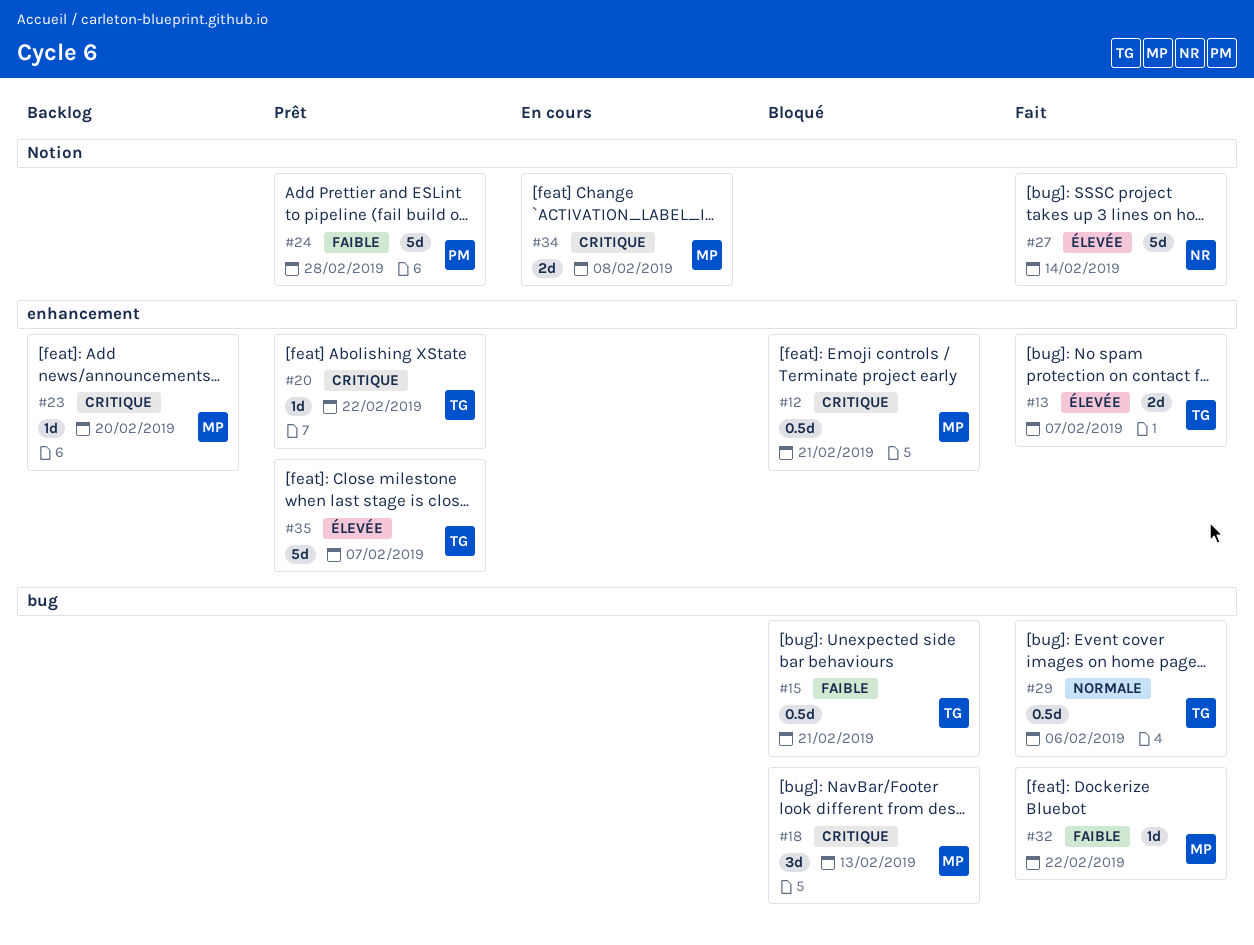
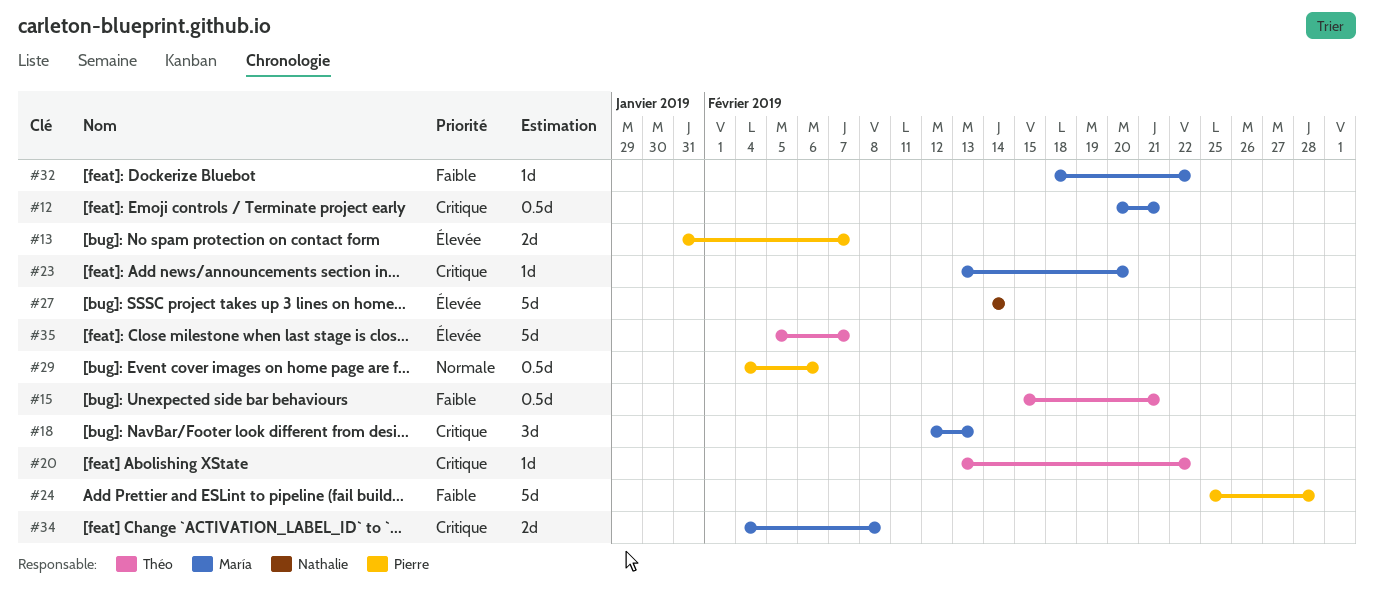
#13, owner: Théo -> Pierre
#29, owner: Théo -> Pierre

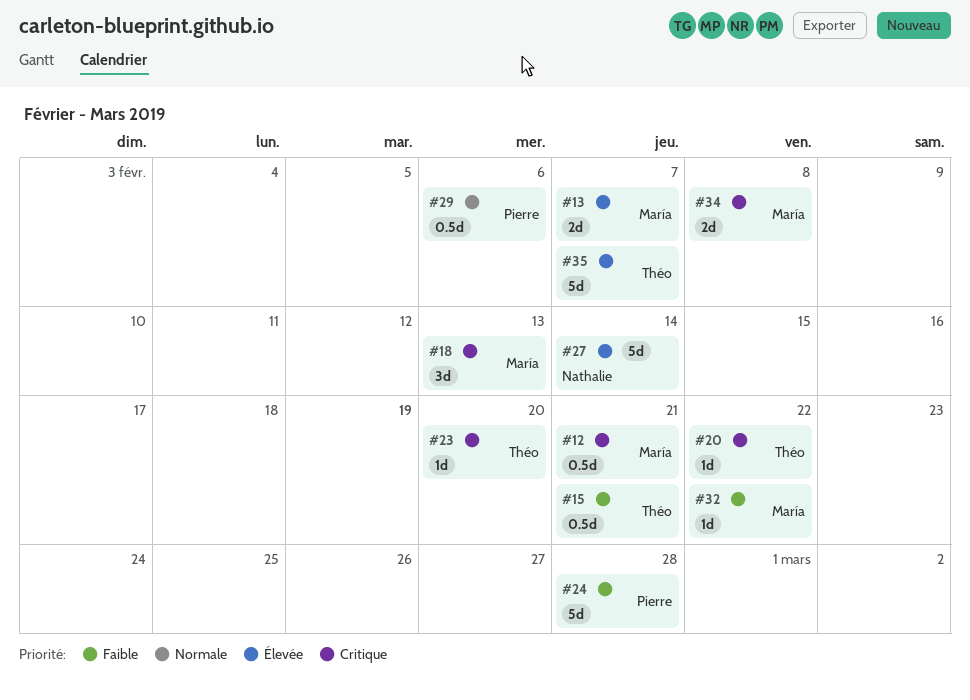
#13, owner: Pierre -> María
#23, owner: María -> Théo

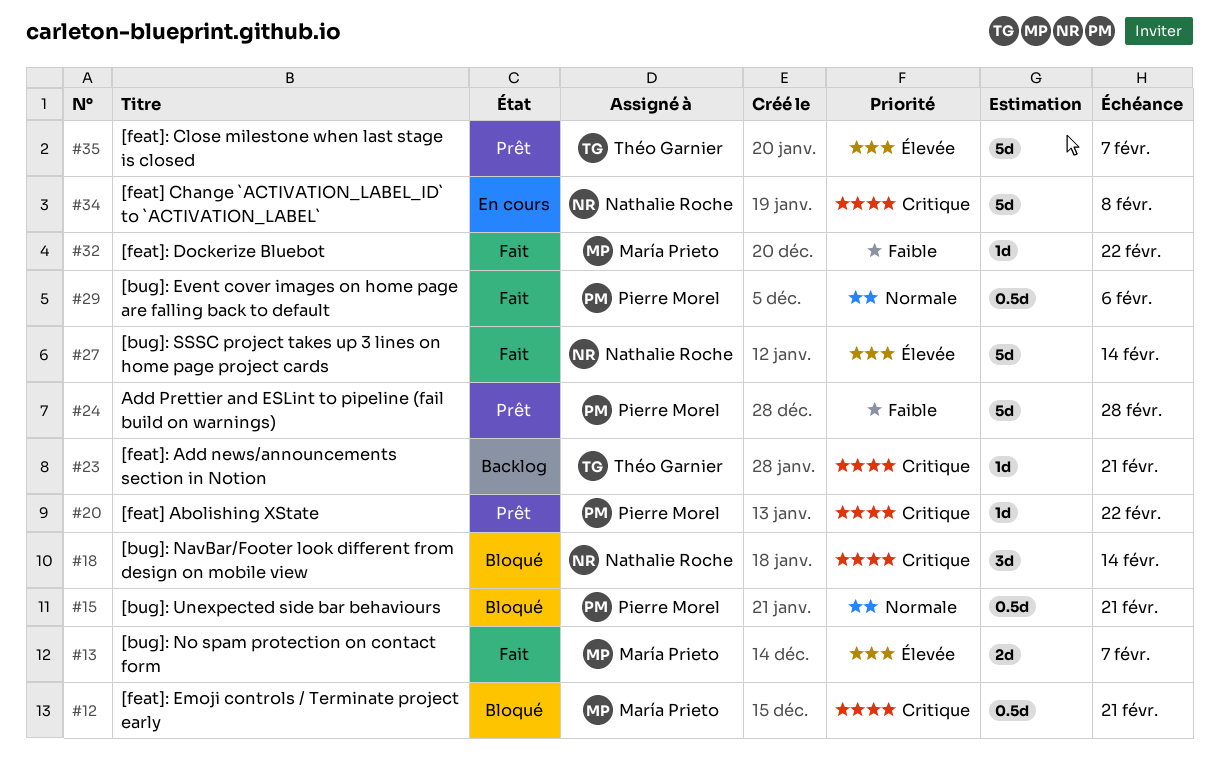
#15, owner: Théo Garnier -> Pierre Morel
#15, priority: Faible -> Normale
#18, owner: María Prieto -> Nathalie Roche
#18, due: Feb 13 -> Feb 14
#20, owner: Théo Garnier -> Pierre Morel
#23, due: Feb 20 -> Feb 21
#34, owner: María Prieto -> Nathalie Roche
#34, estimate: 2d -> 5d

